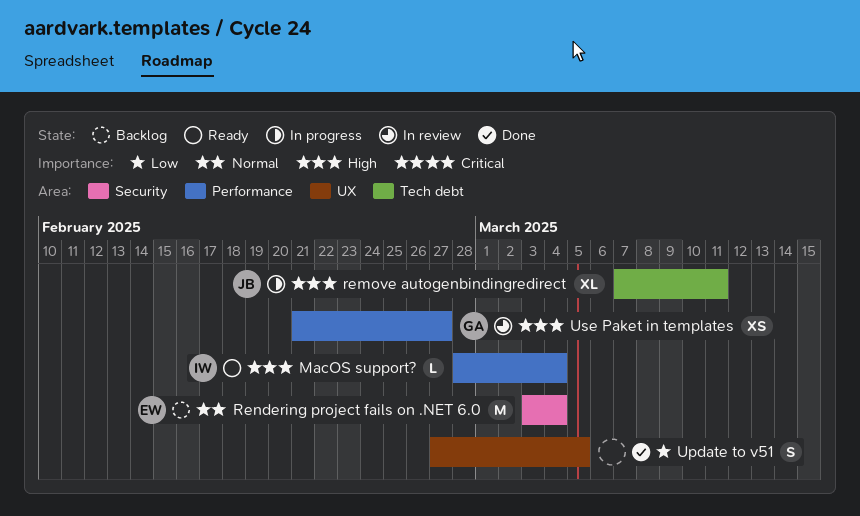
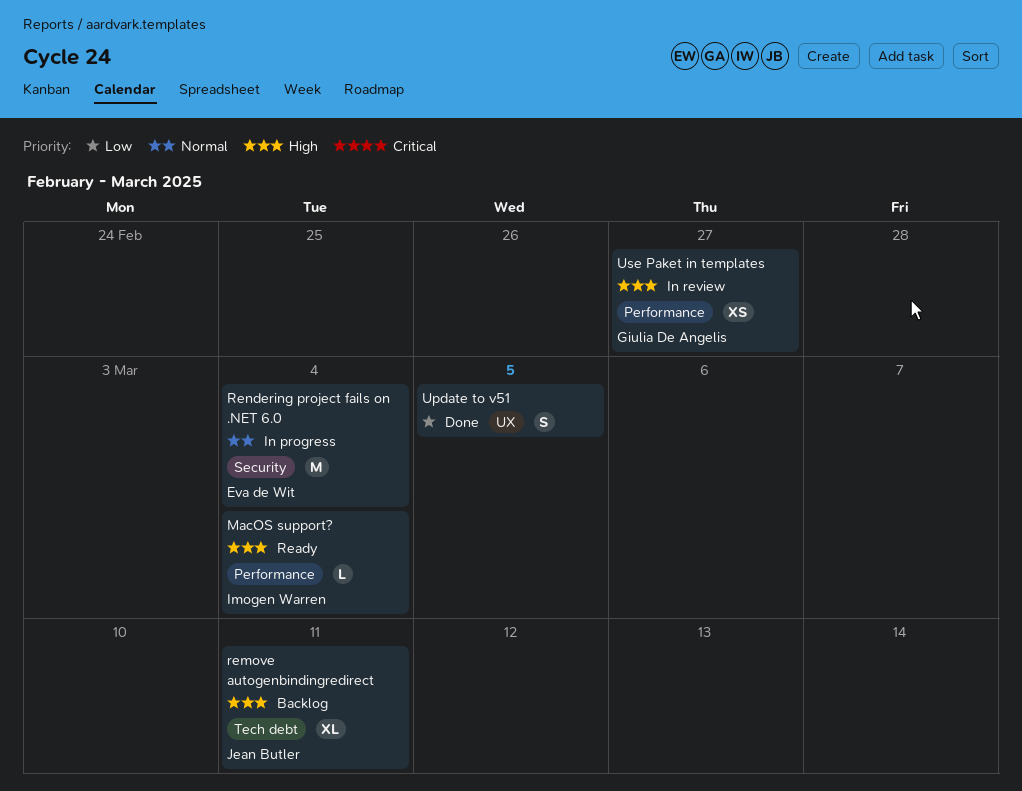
remove autogenbindingredirect, status: In progress -> Backlog
Rendering project fails on .NET 6.0, status: Backlog -> In progress

